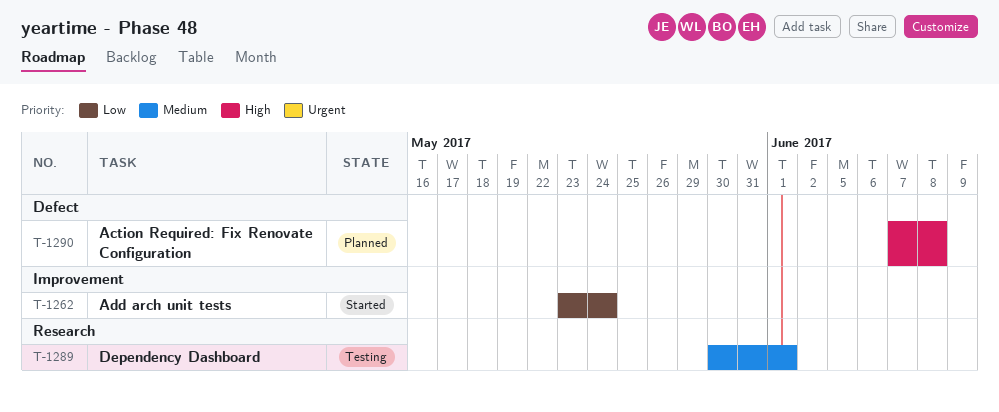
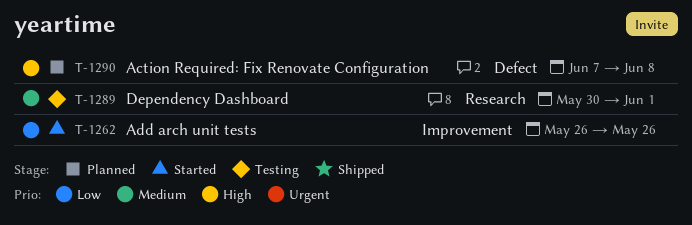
T-1262, start: May 23 -> May 26
T-1262, due: May 24 -> May 26

